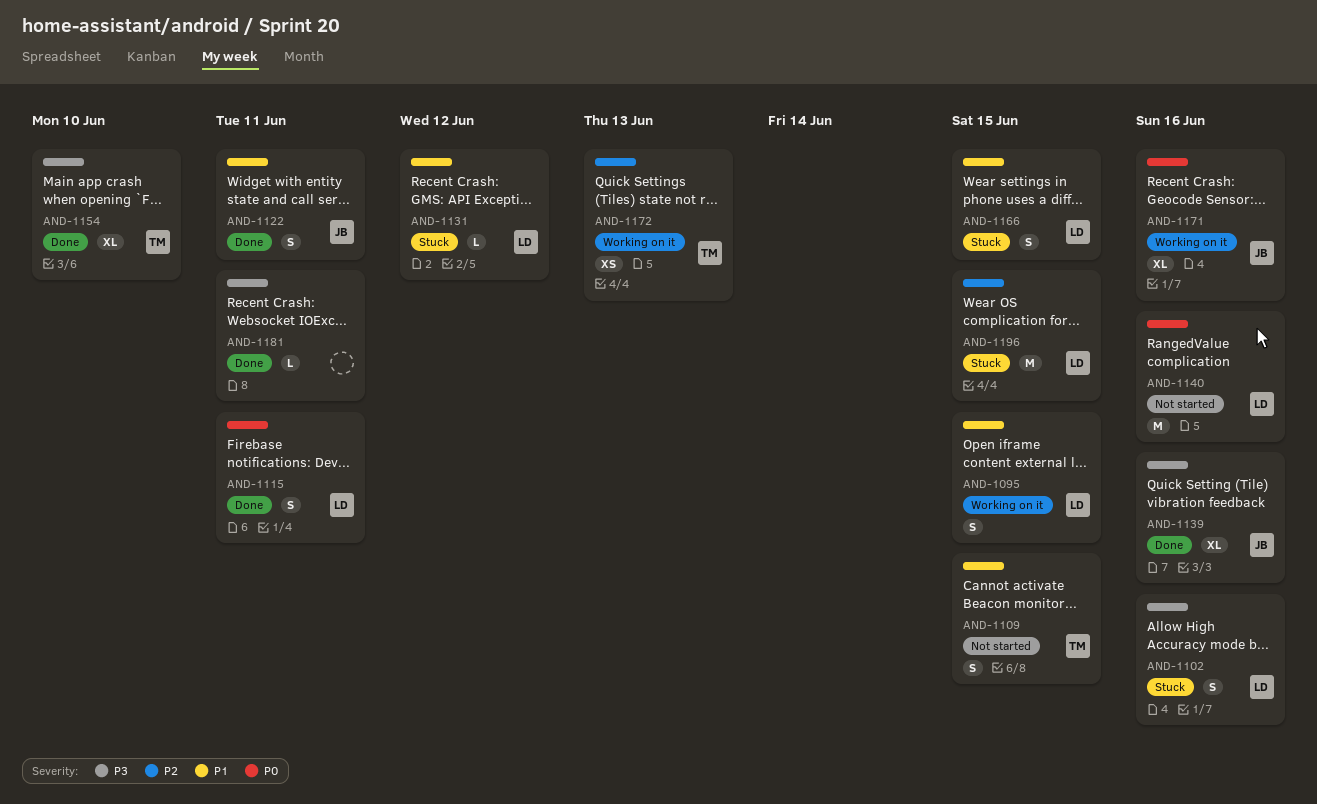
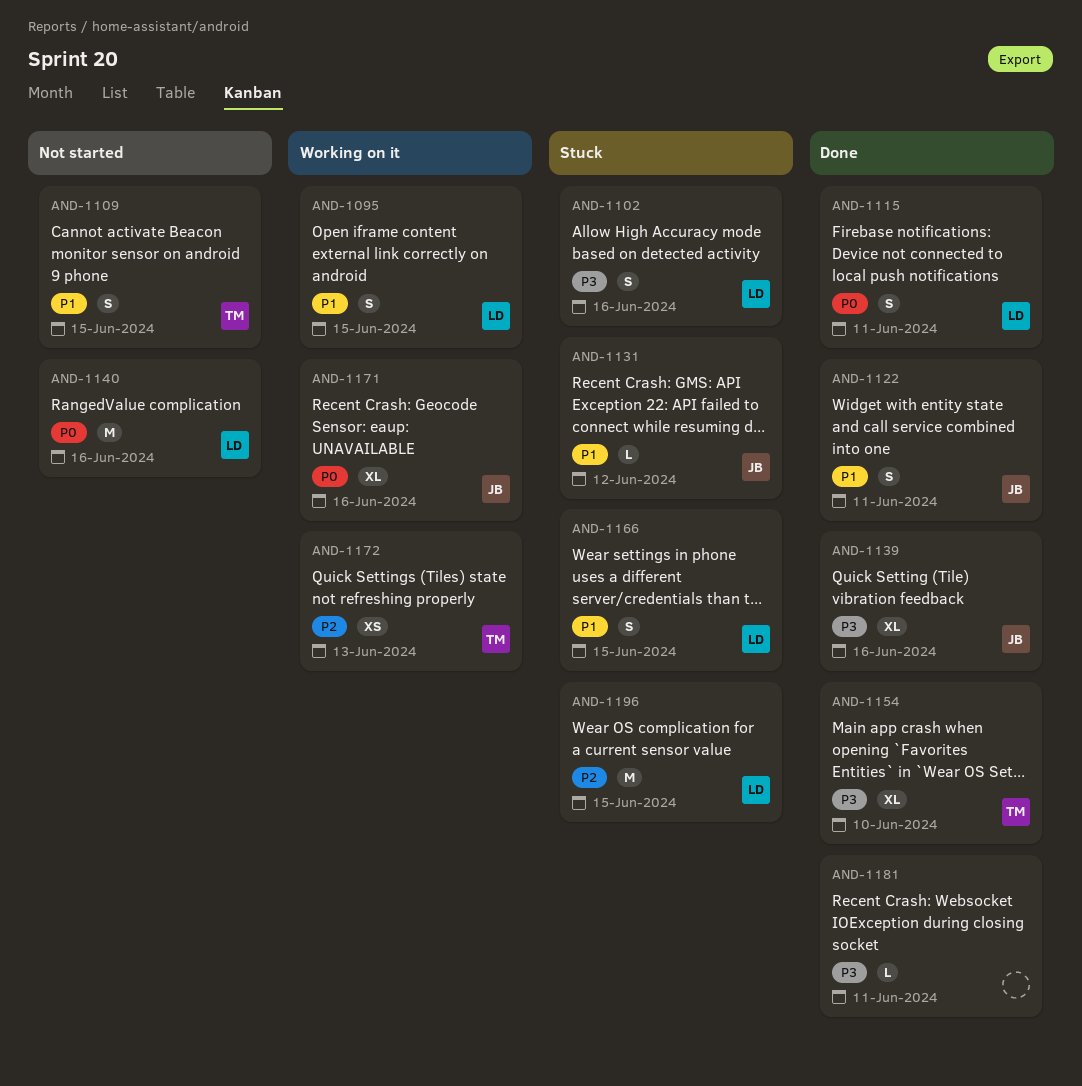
AND-1131, owner: LD -> JB

